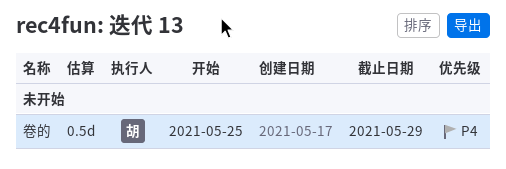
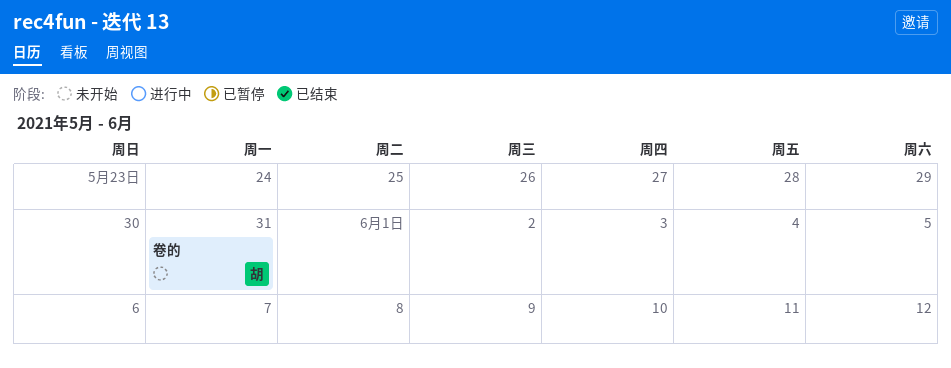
卷的, due: May 29 -> May 31

